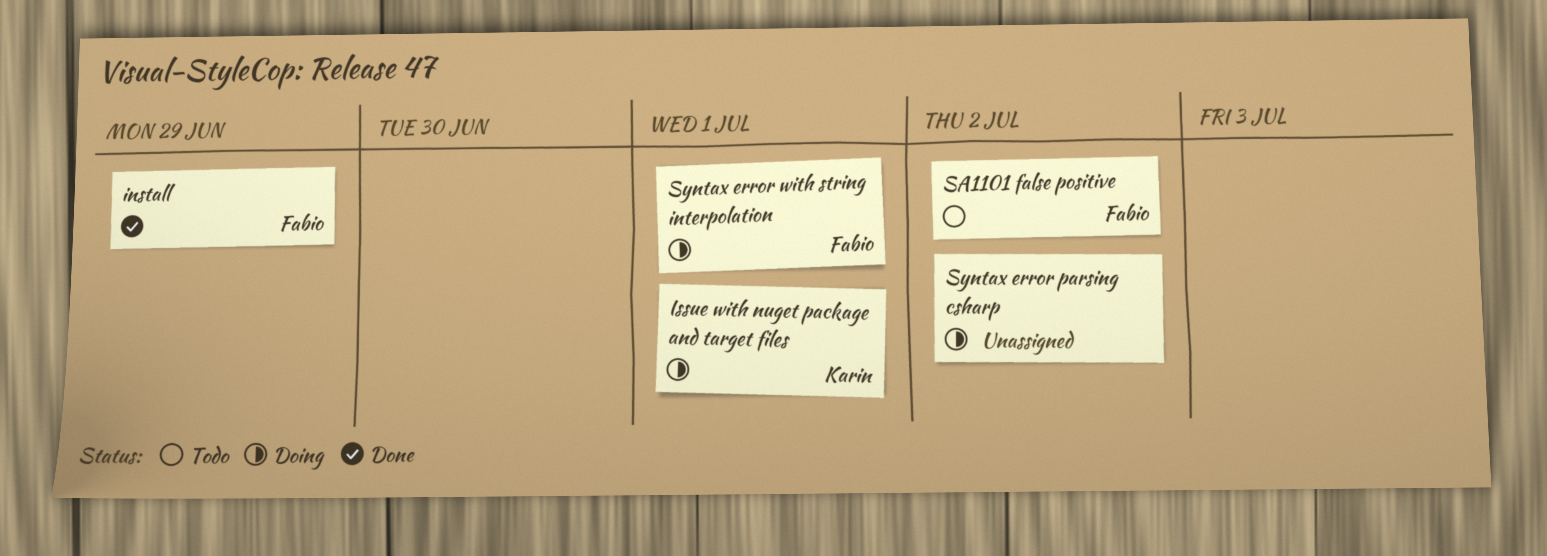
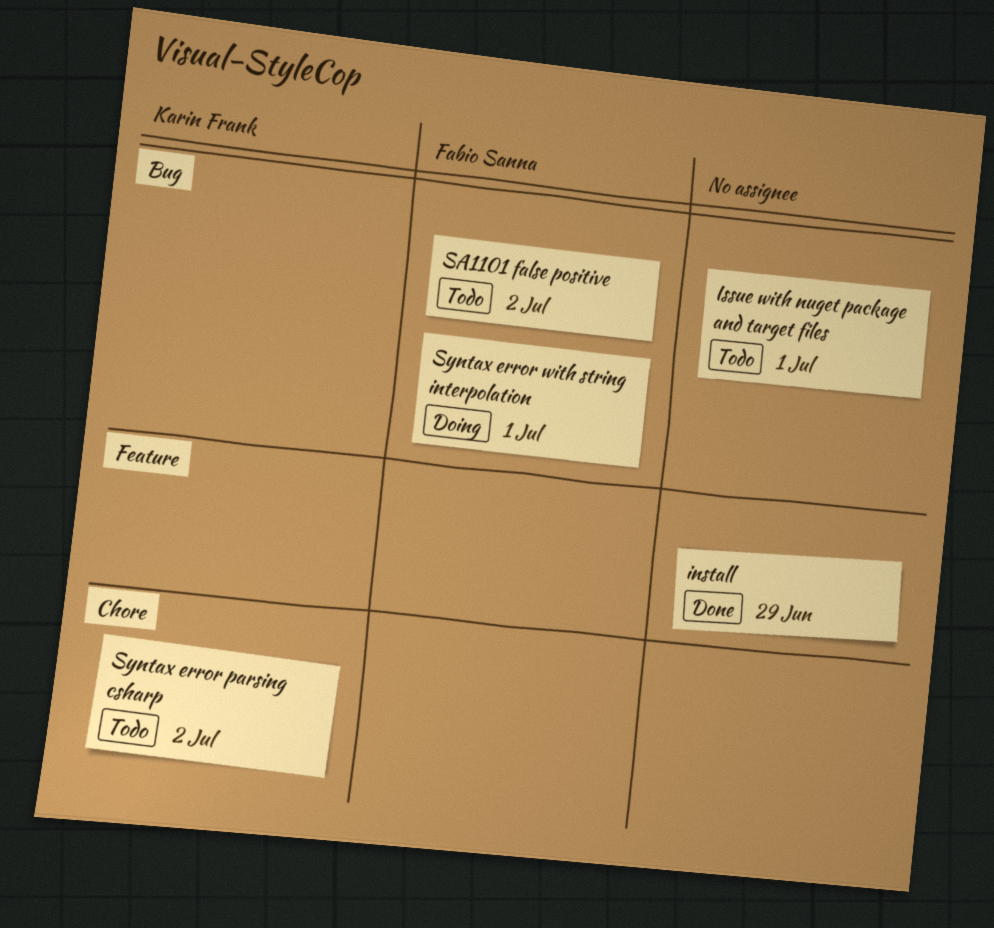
install, owner: Fabio Sanna -> none
Issue with nuget package and target files, status: Doing -> Todo
Issue with nuget package and target files, owner: Karin Frank -> none
Syntax error parsing csharp, status: Doing -> Todo
Syntax error parsing csharp, owner: none -> Karin Frank

